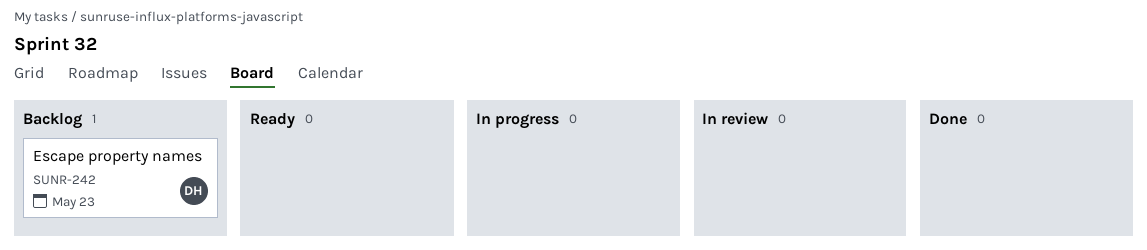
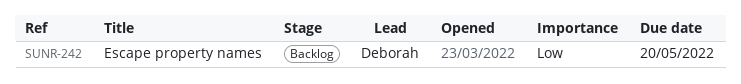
SUNR-242, due: May 23 -> May 20

